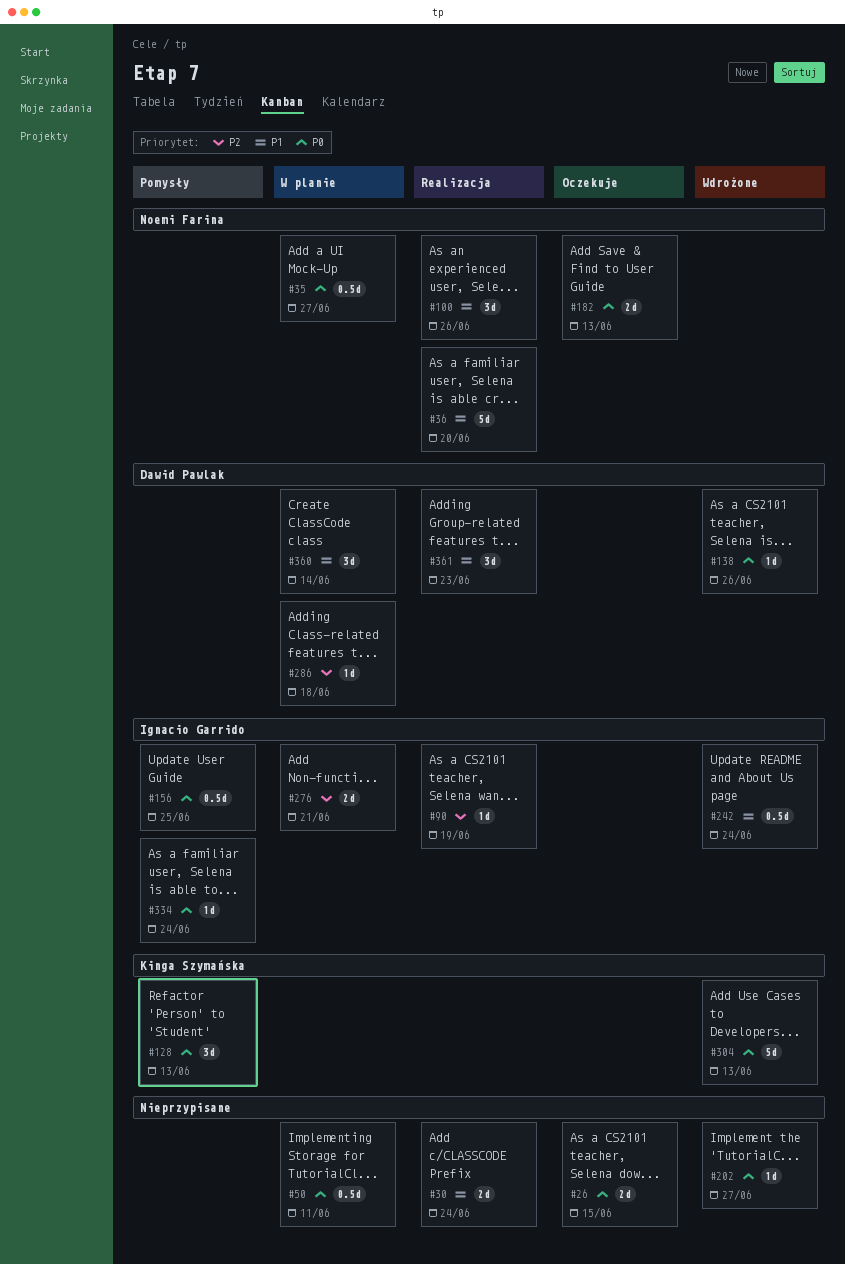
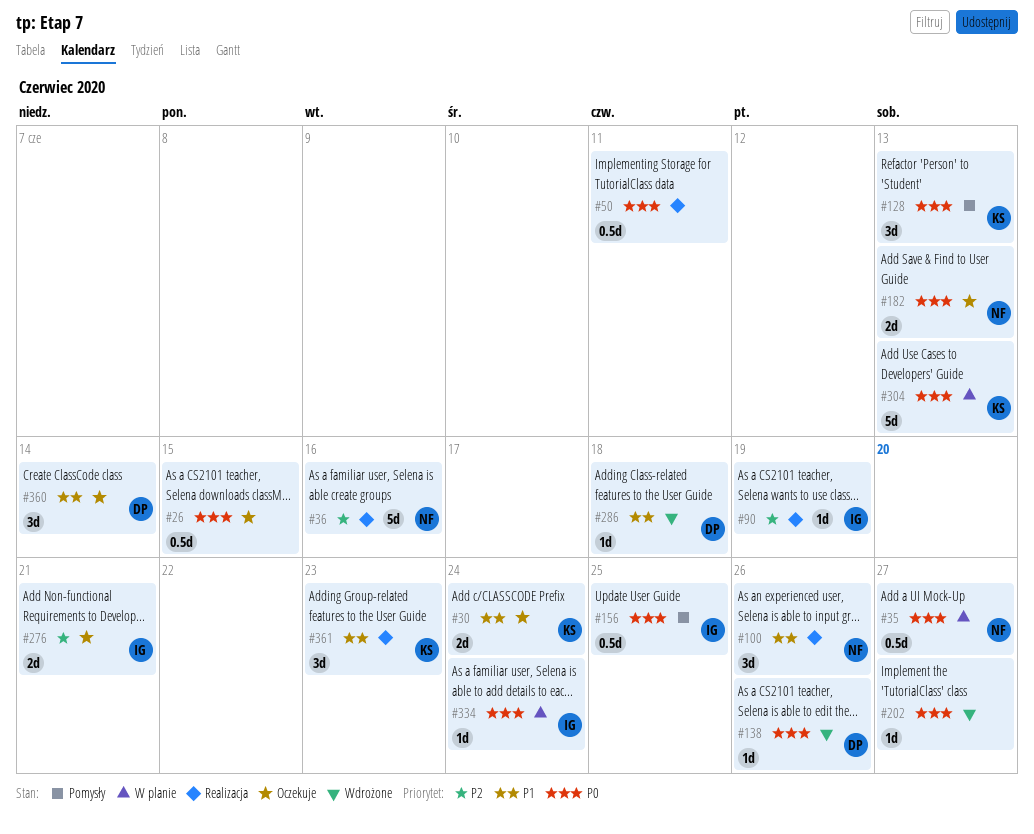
#26, estimate: 2d -> 0.5d
#30, status: Realizacja -> Oczekuje
#30, owner: none -> Kinga Szymańska
#36, priority: P1 -> P2
#36, due: Jun 20 -> Jun 16
#50, status: W planie -> Realizacja
#242: present -> none
#276, status: W planie -> Oczekuje
#286, status: W planie -> Wdrożone
#286, priority: P2 -> P1
#304, status: Wdrożone -> W planie
#334, status: Pomysły -> W planie
#360, status: W planie -> Oczekuje
#361, owner: Dawid Pawlak -> Kinga Szymańska

